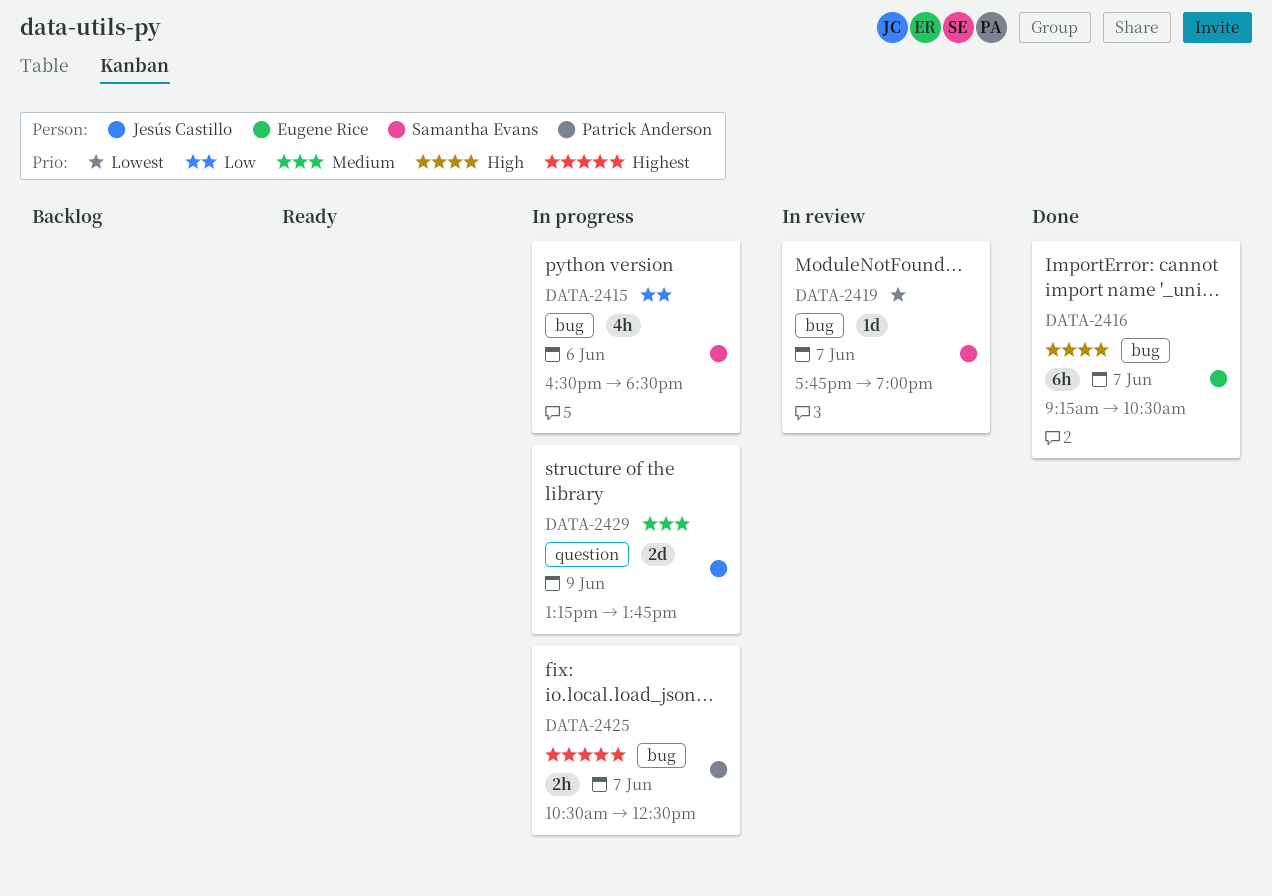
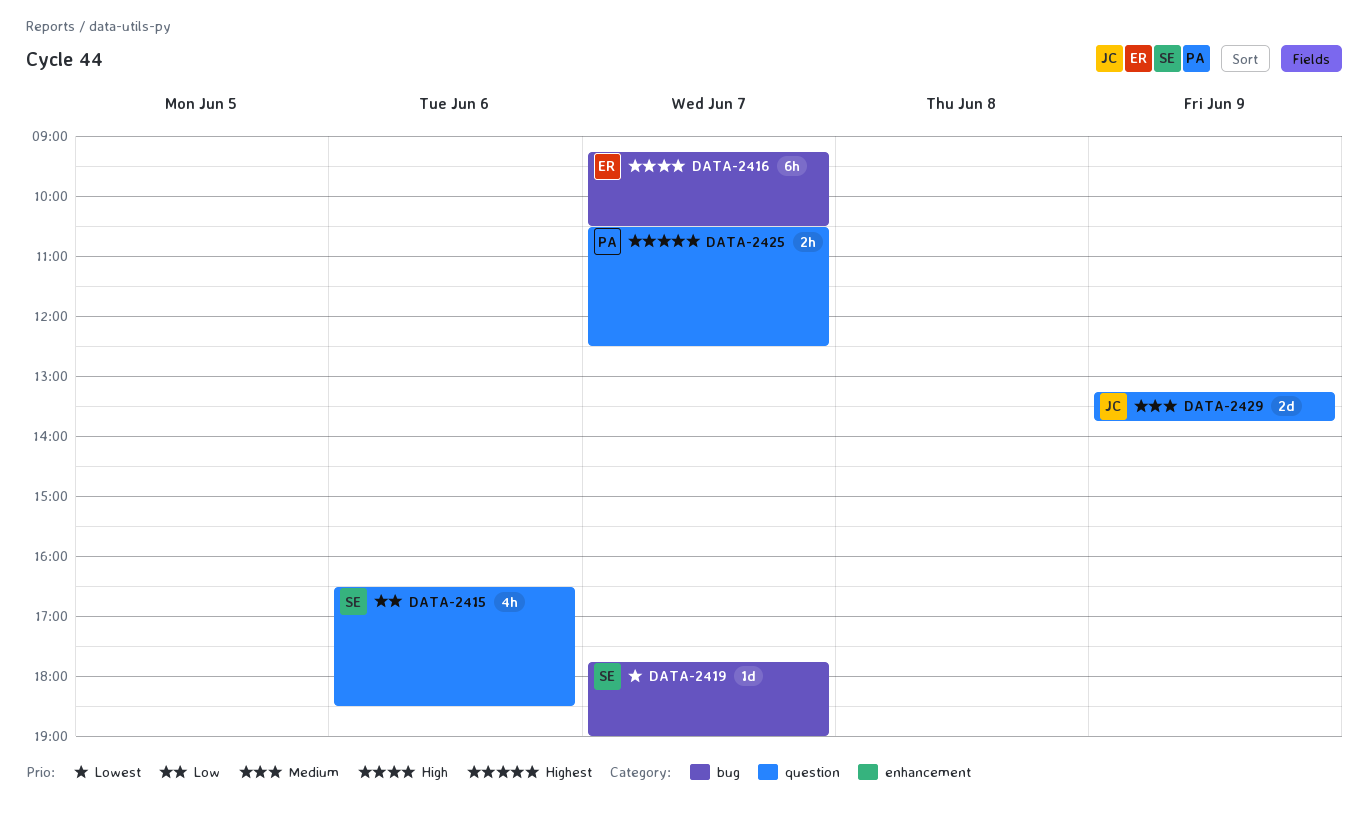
DATA-2415, label: bug -> question
DATA-2425, label: bug -> question

